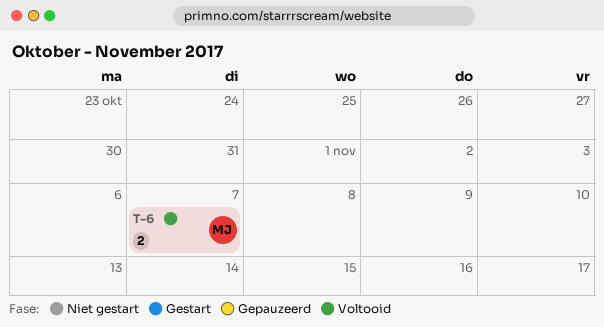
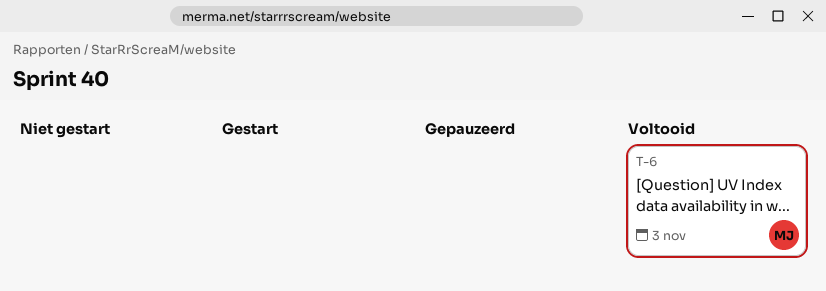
T-6, due: Nov 7 -> Nov 3

